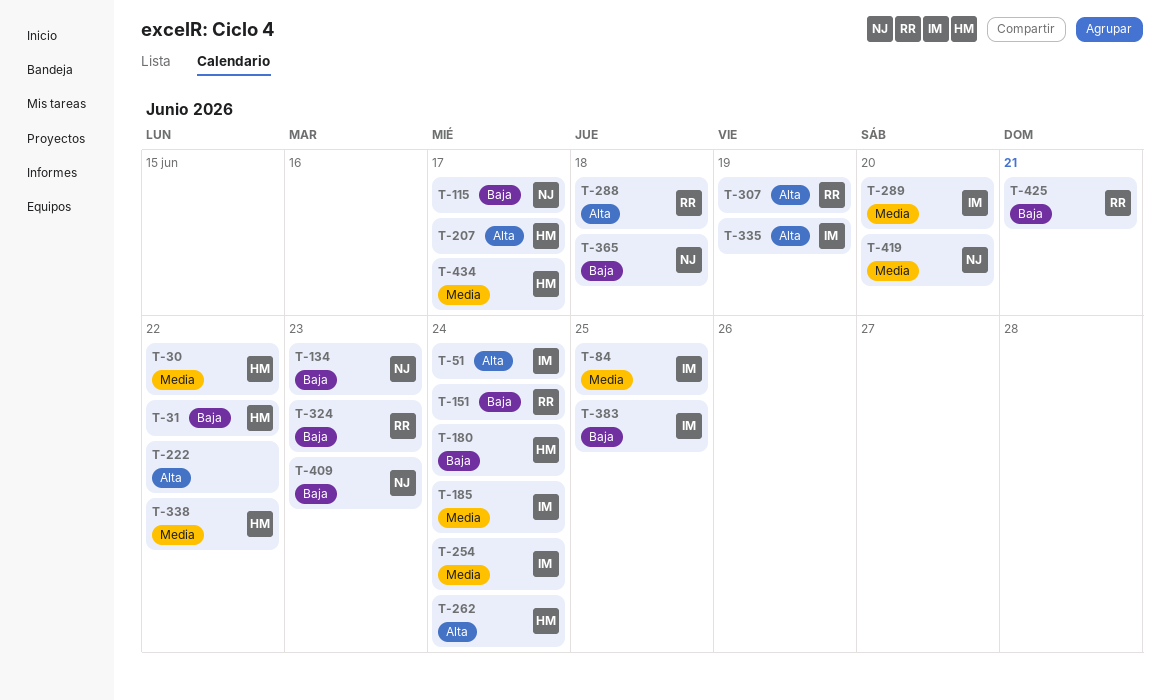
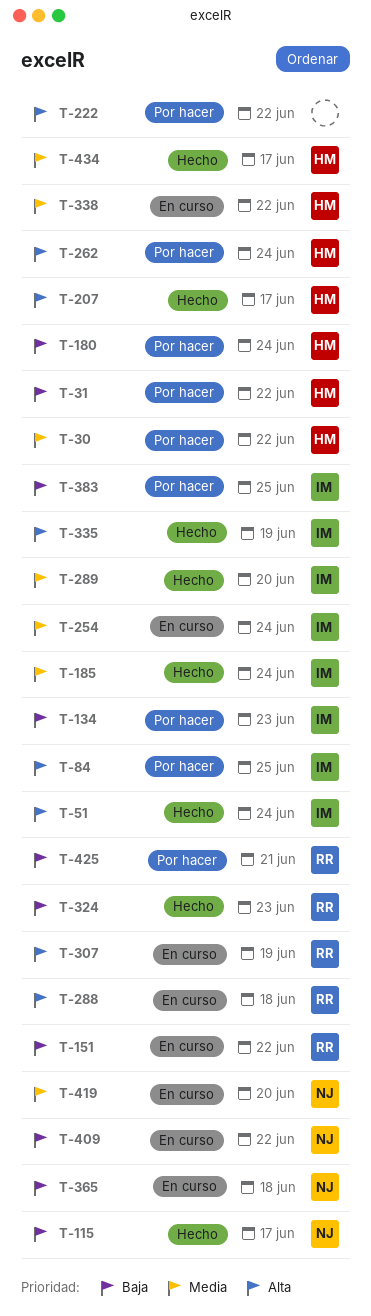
T-84, priority: Media -> Alta
T-134, owner: NJ -> IM
T-151, due: Jun 24 -> Jun 22
T-409, due: Jun 23 -> Jun 22

